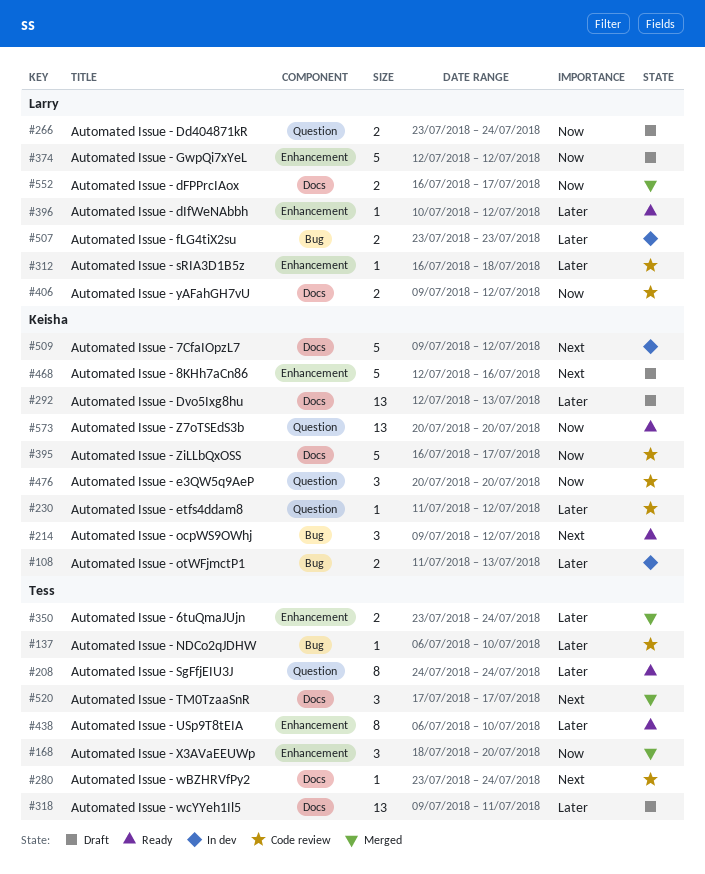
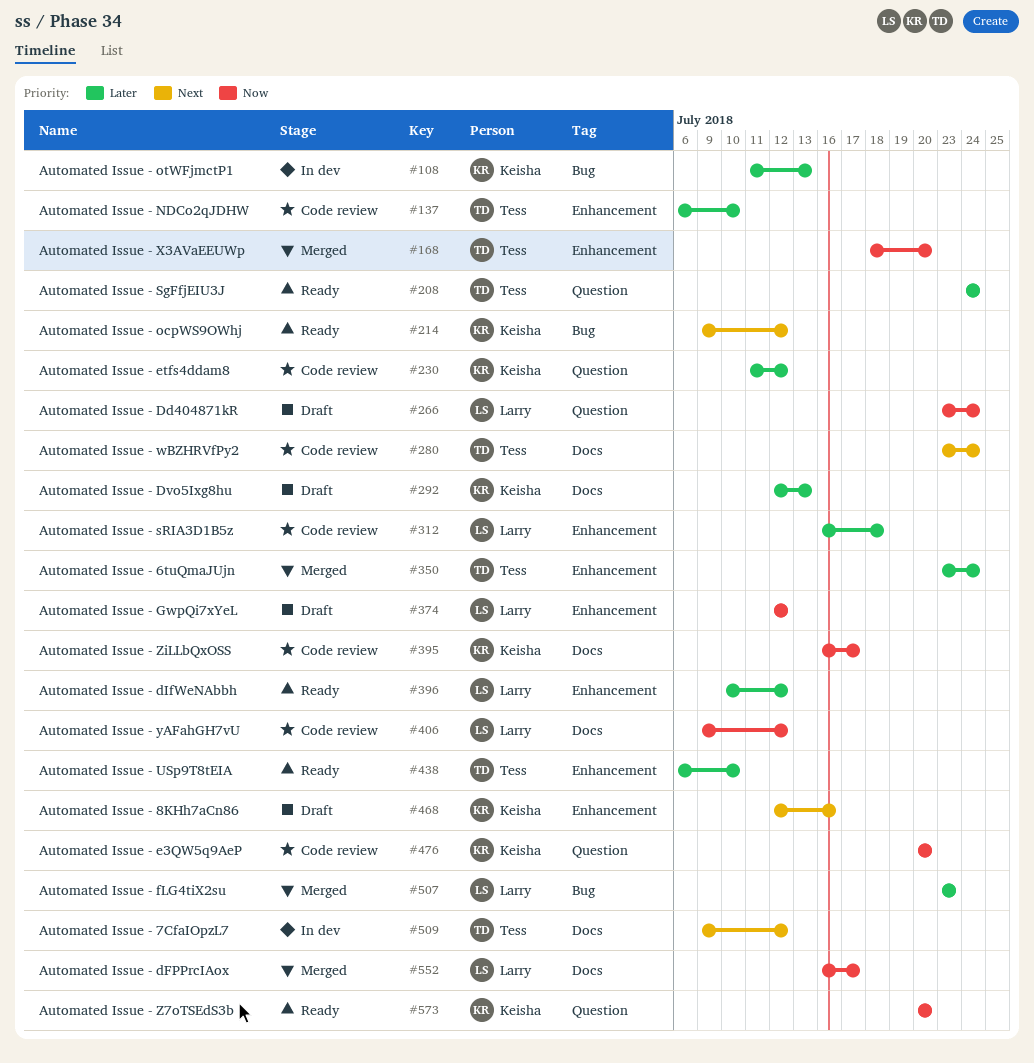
#137, label: Bug -> Enhancement
#318: present -> none
#507, status: In dev -> Merged
#509, owner: Keisha -> Tess
#520: present -> none

